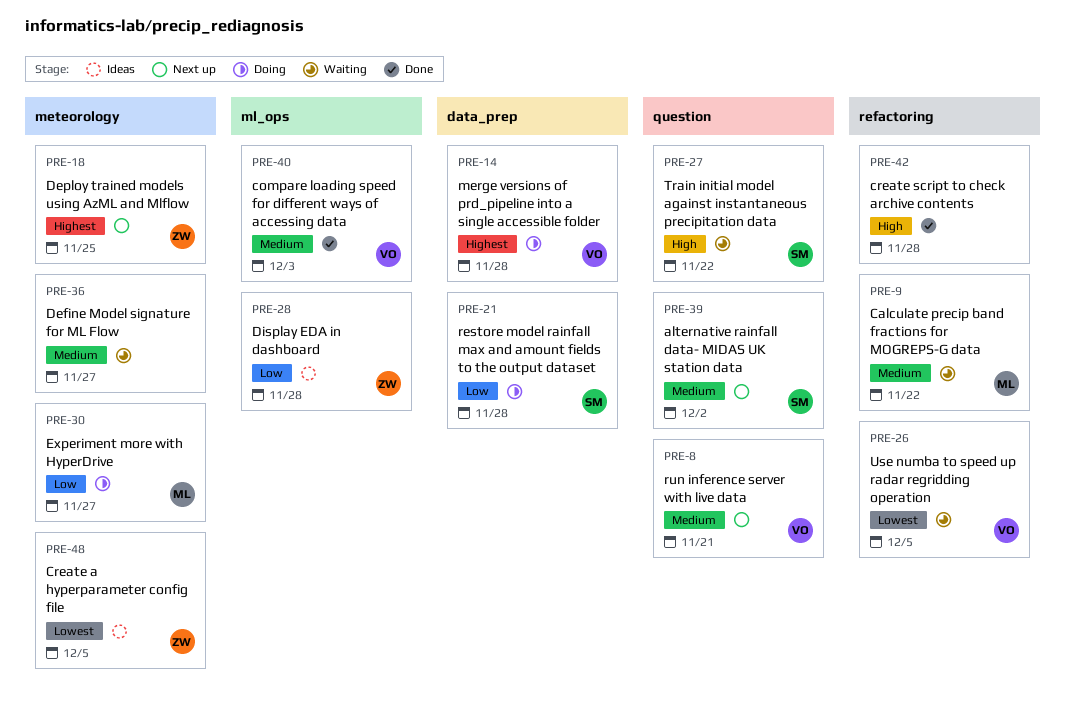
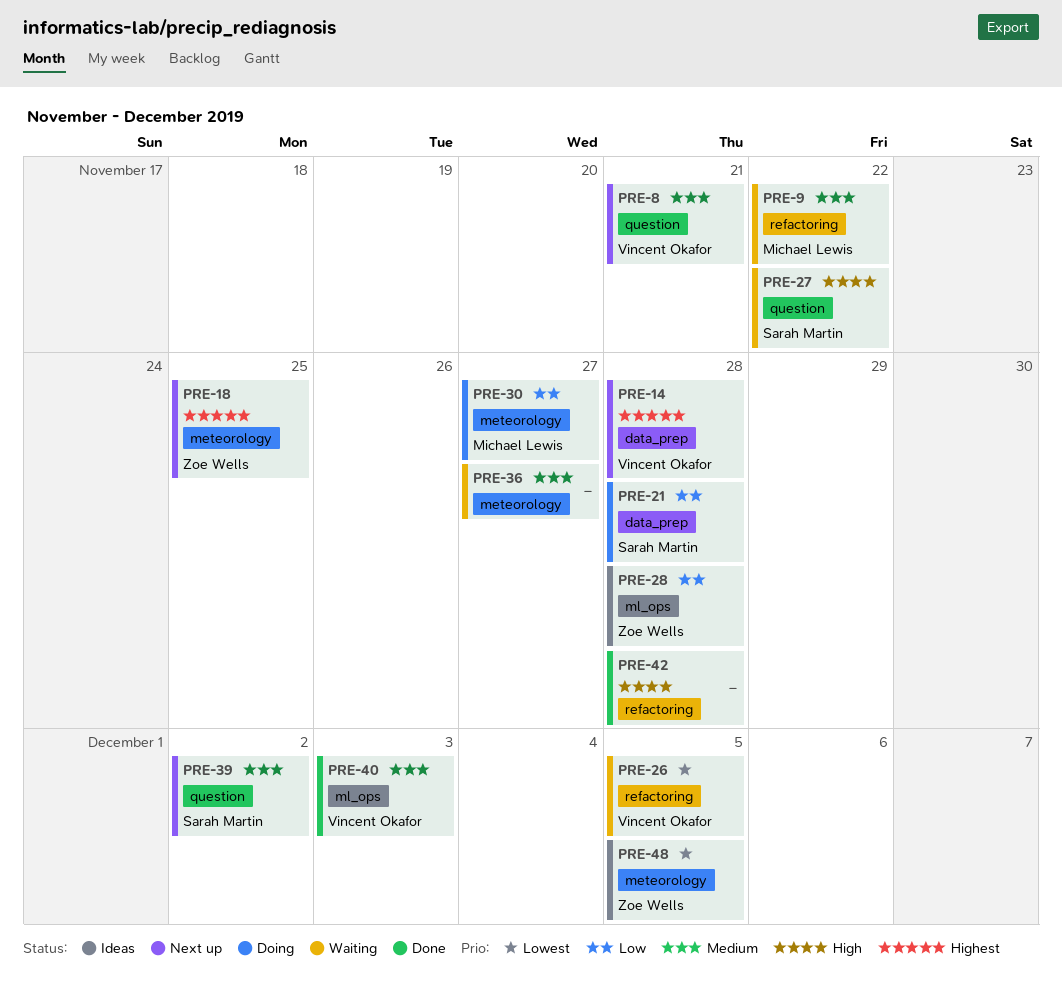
PRE-14, status: Doing -> Next up

